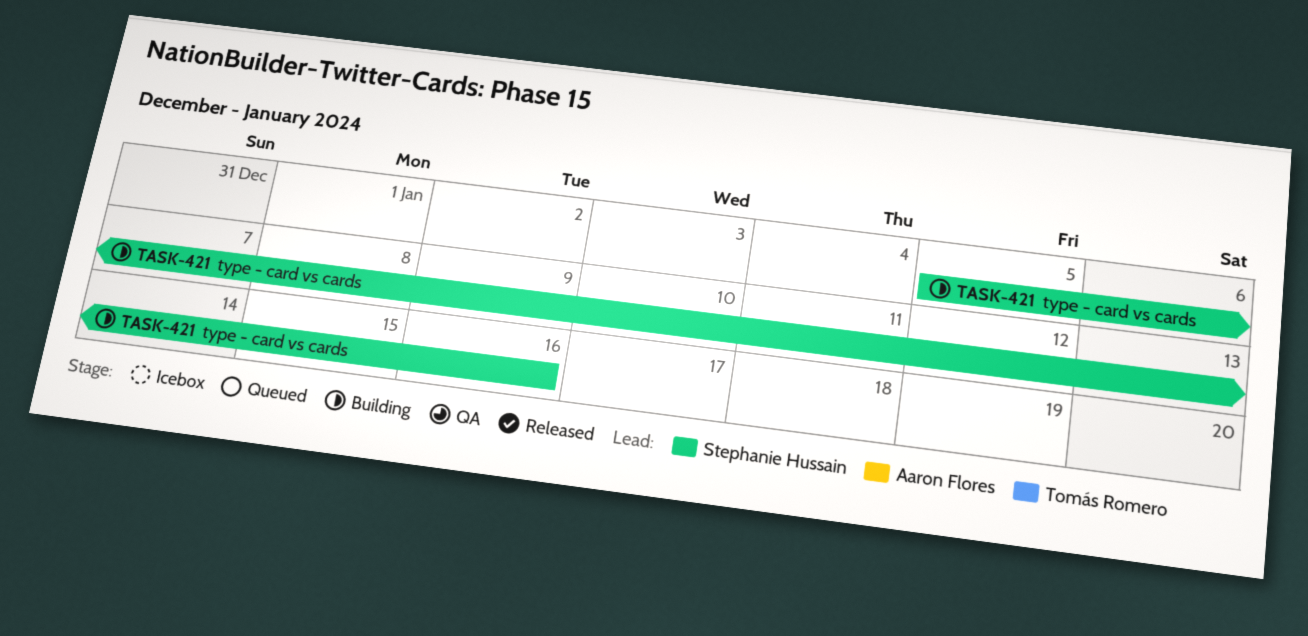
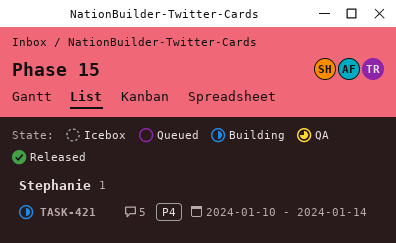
TASK-421, start: Jan 5 -> Jan 10
TASK-421, due: Jan 16 -> Jan 14

